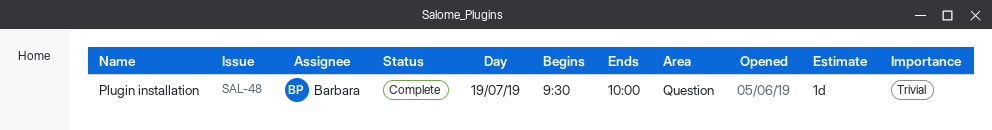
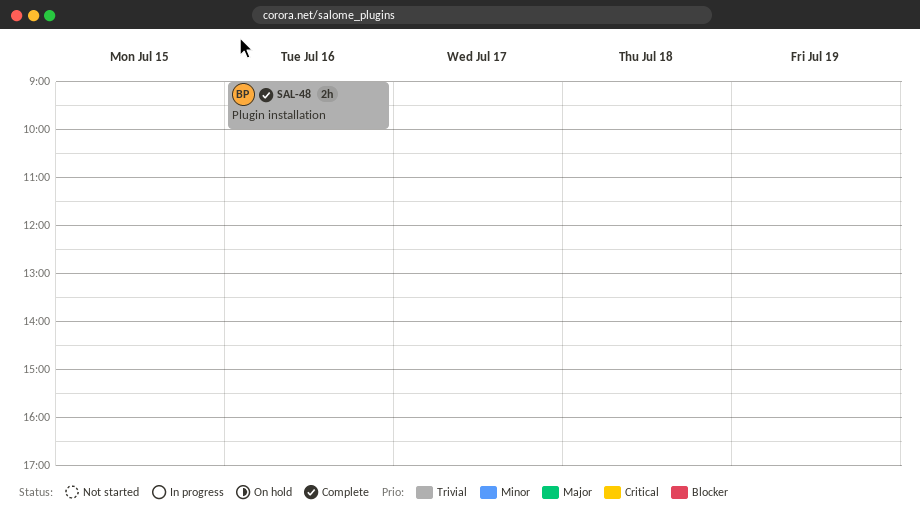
SAL-48, estimate: 1d -> 2h
SAL-48, day: Jul 19 -> Jul 16
SAL-48, begins: 09:30 -> 09:00

